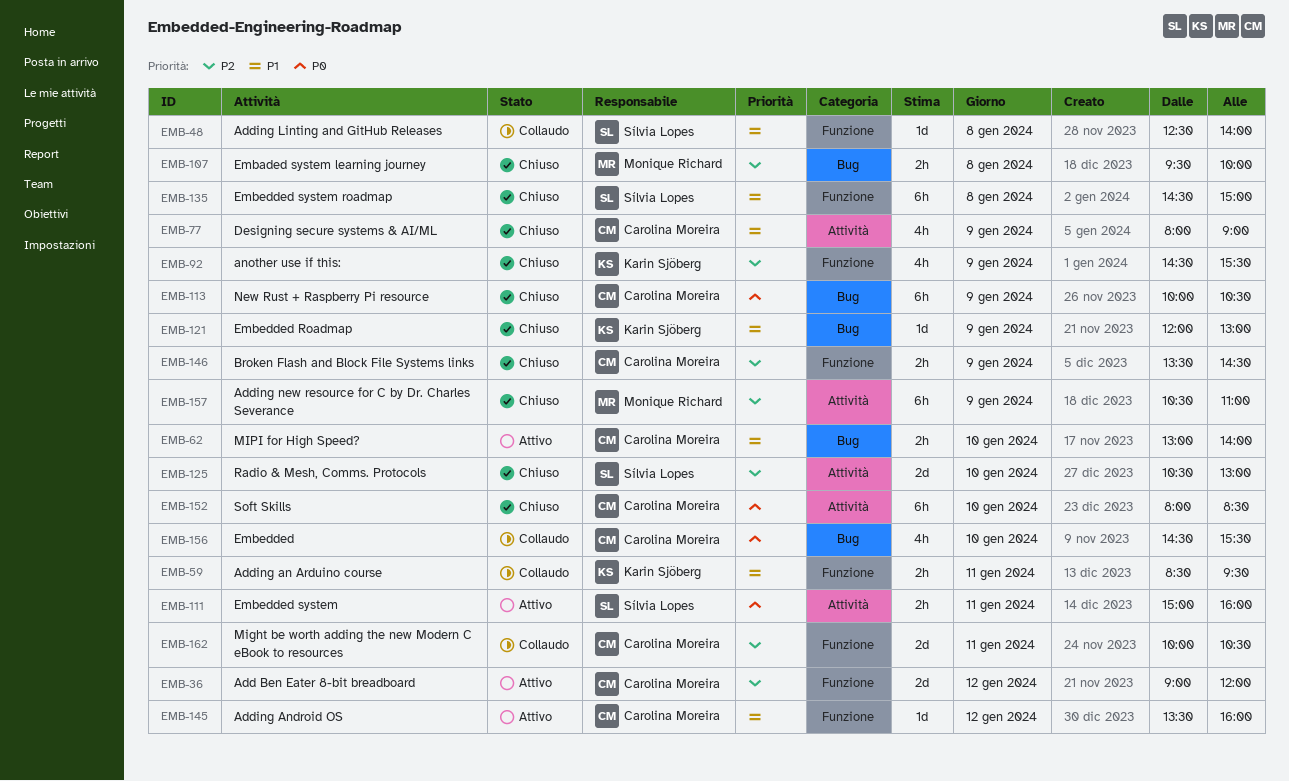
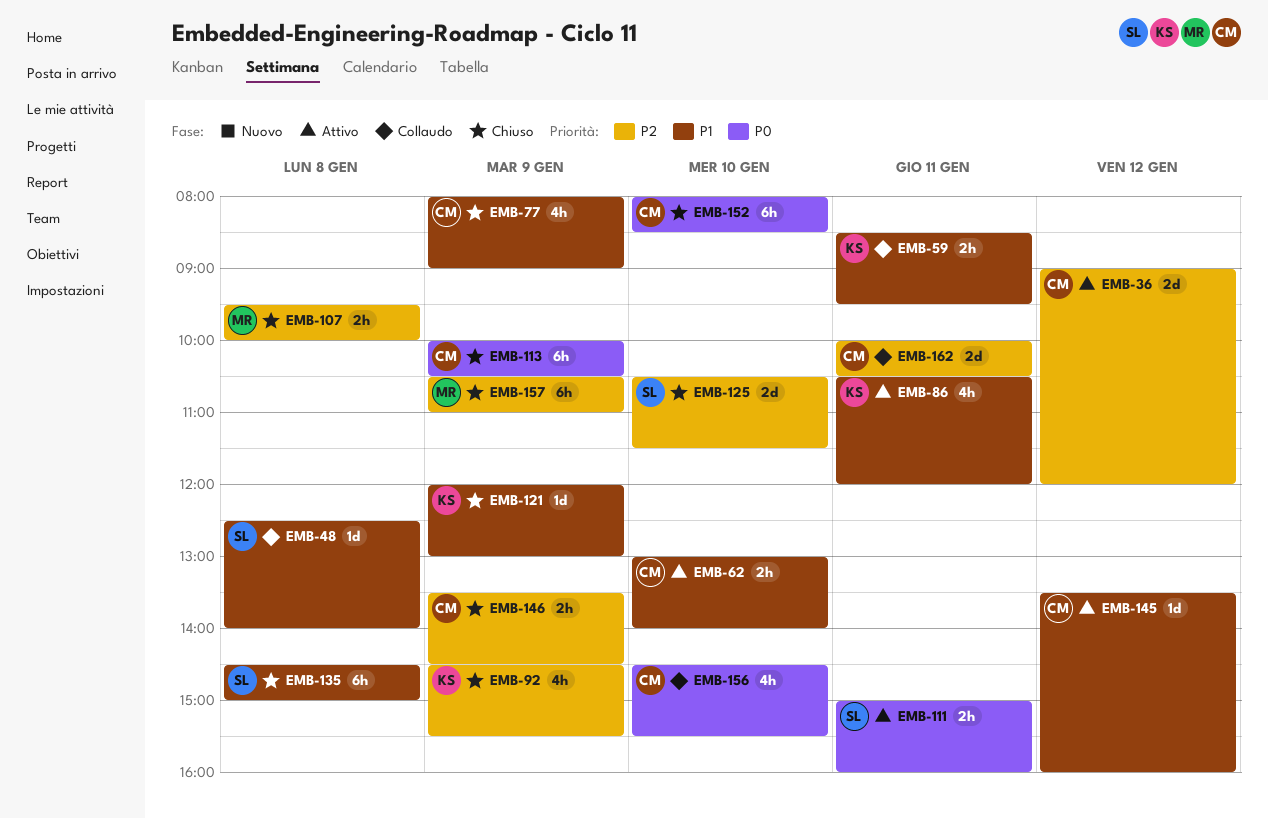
EMB-86: none -> present
EMB-125, ends: 13:00 -> 11:30

